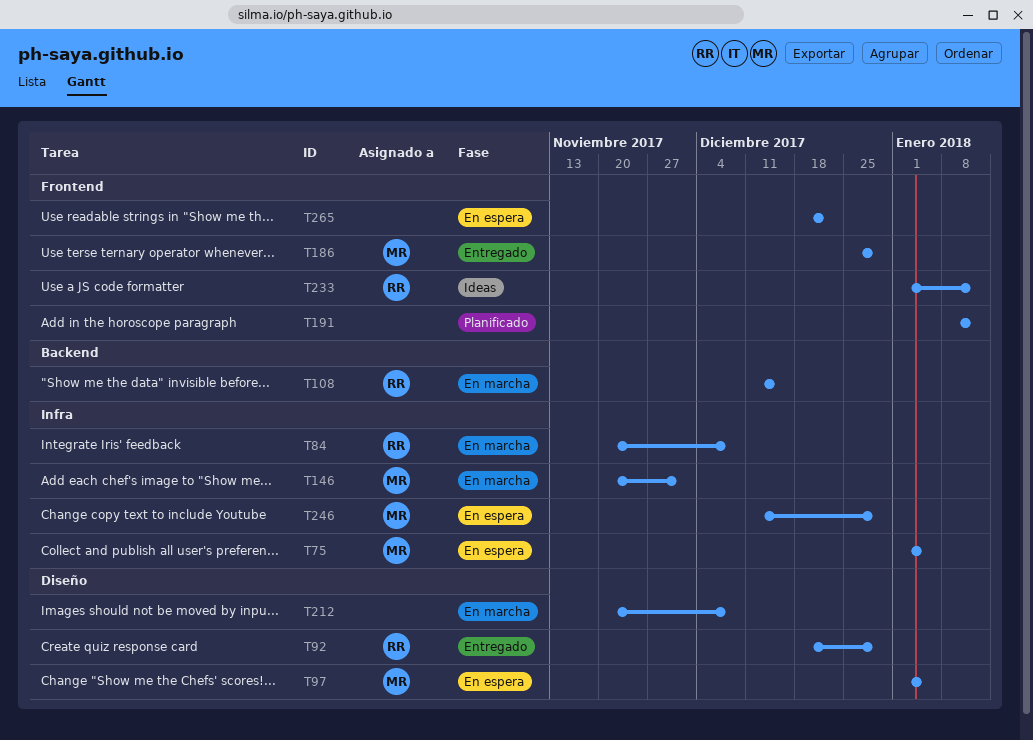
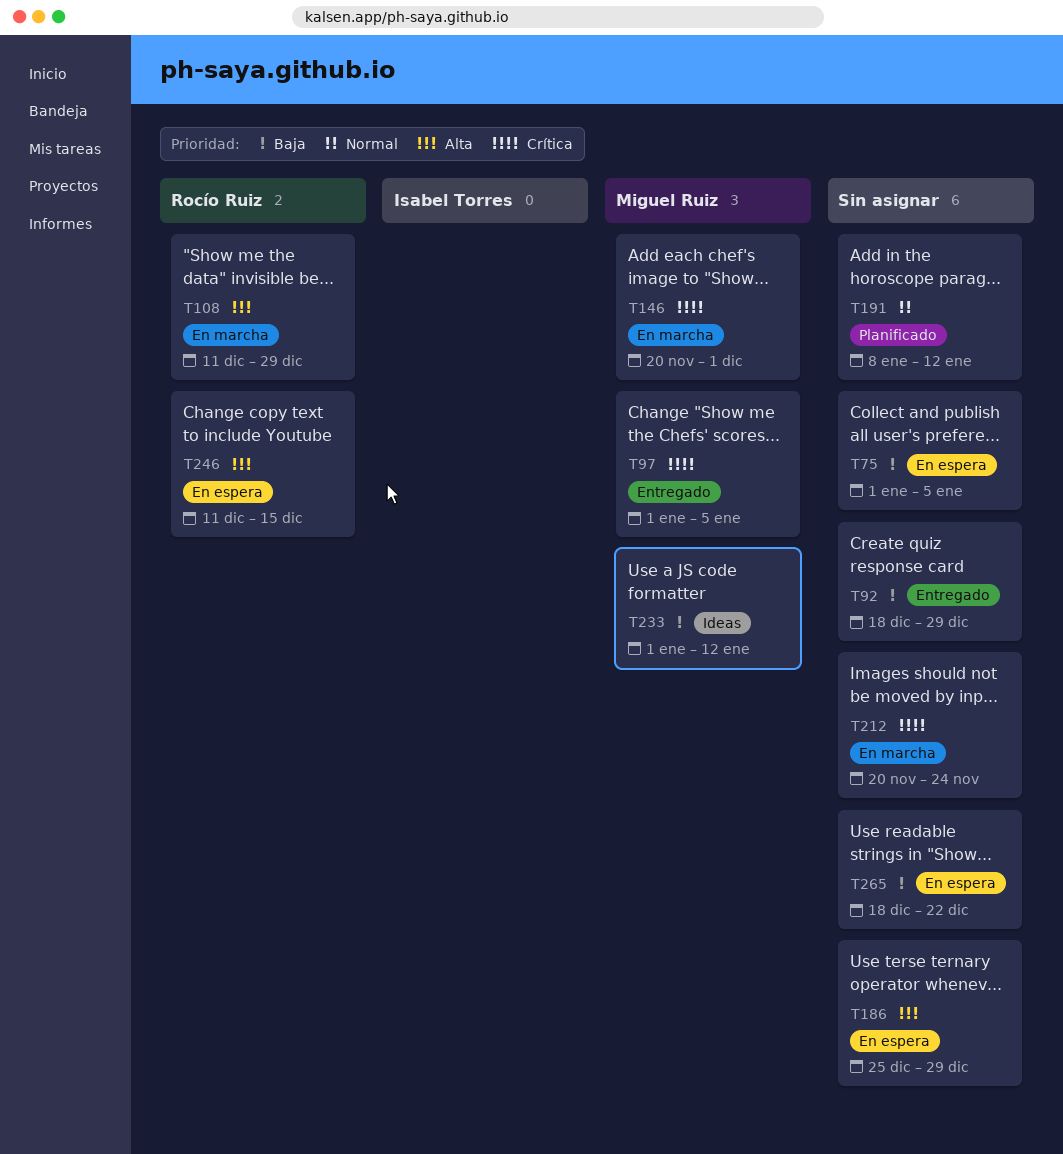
T75, owner: Miguel Ruiz -> none
T84: present -> none
T92, owner: Rocío Ruiz -> none
T97, status: En espera -> Entregado
T108, due: Dec 15 -> Dec 29
T186, status: Entregado -> En espera
T186, owner: Miguel Ruiz -> none
T212, due: Dec 8 -> Nov 24
T233, owner: Rocío Ruiz -> Miguel Ruiz
T246, owner: Miguel Ruiz -> Rocío Ruiz
T246, due: Dec 29 -> Dec 15

